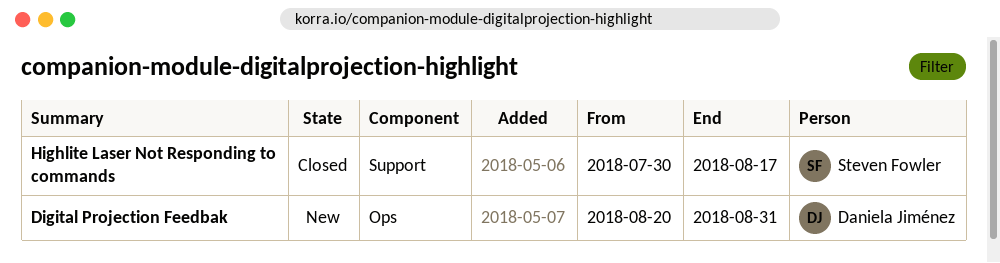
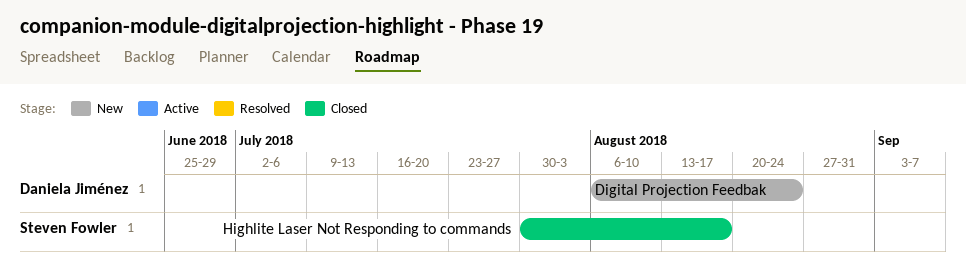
Digital Projection Feedbak, start: Aug 20 -> Aug 6
Digital Projection Feedbak, due: Aug 31 -> Aug 24

